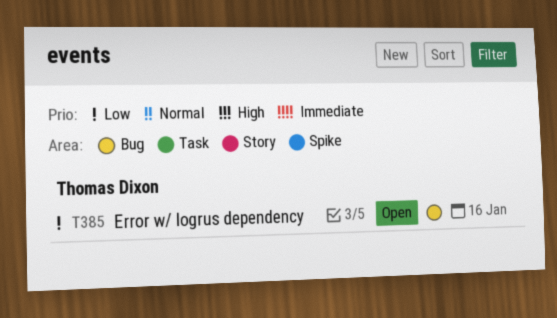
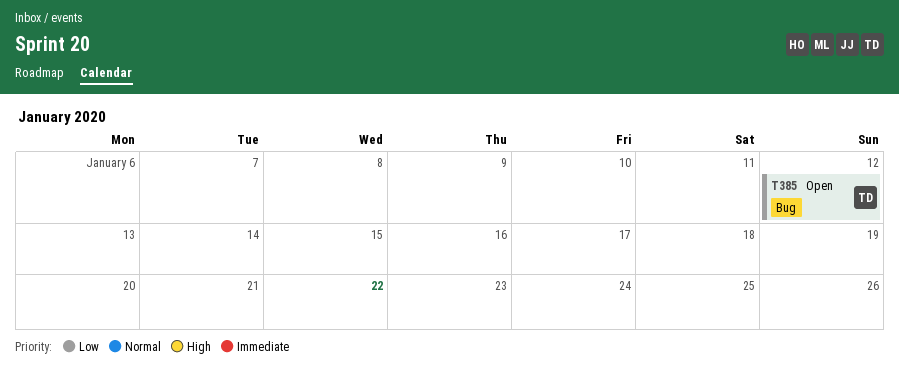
T385, due: Jan 16 -> Jan 12

